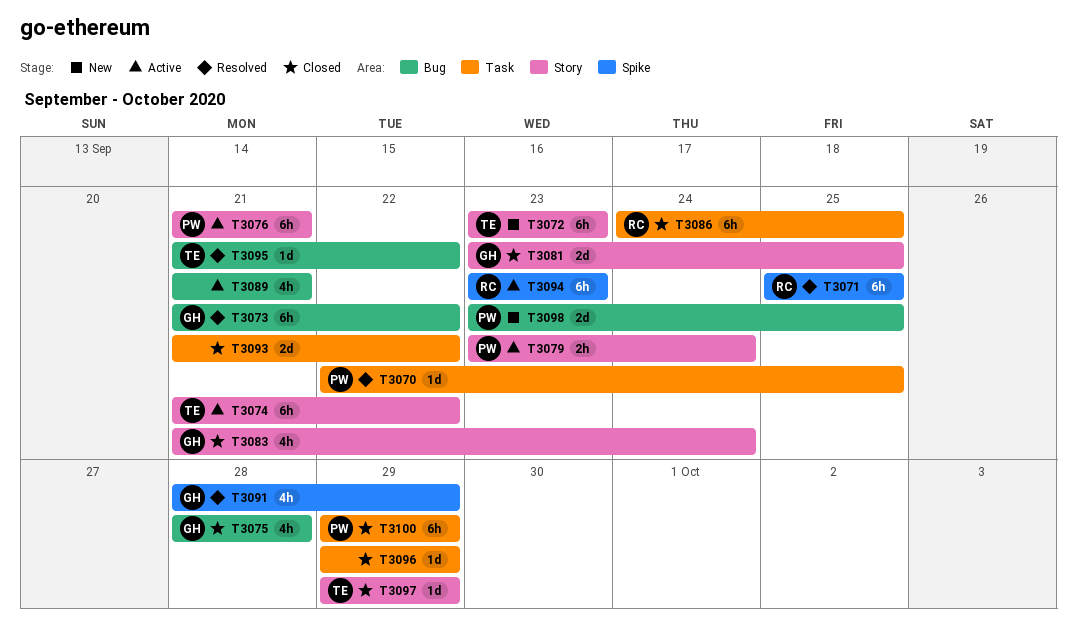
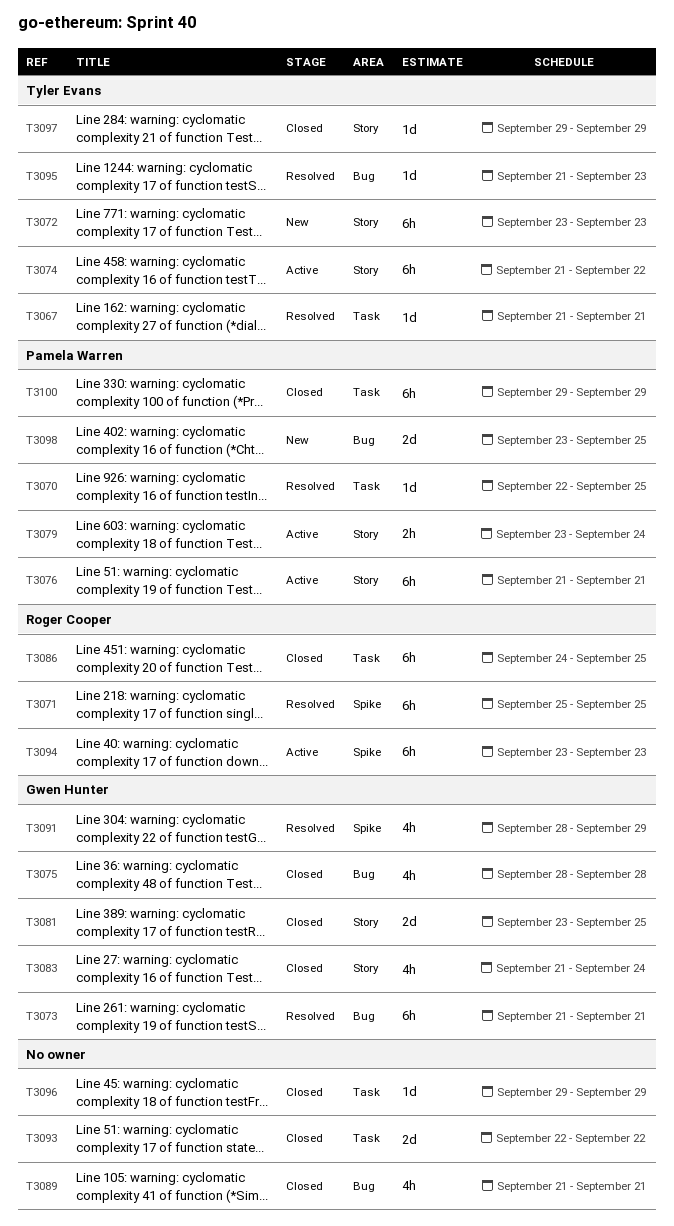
T3067: none -> present
T3073, due: Sep 22 -> Sep 21
T3089, status: Active -> Closed
T3093, start: Sep 21 -> Sep 22
T3095, due: Sep 22 -> Sep 23

